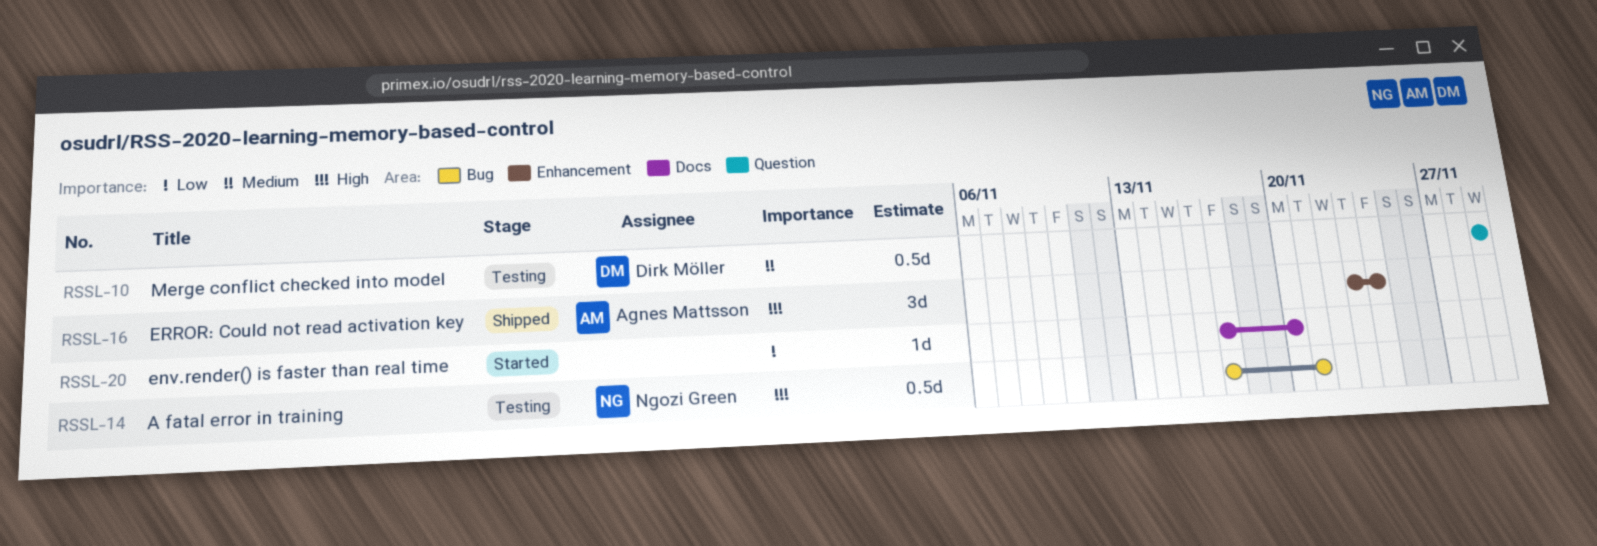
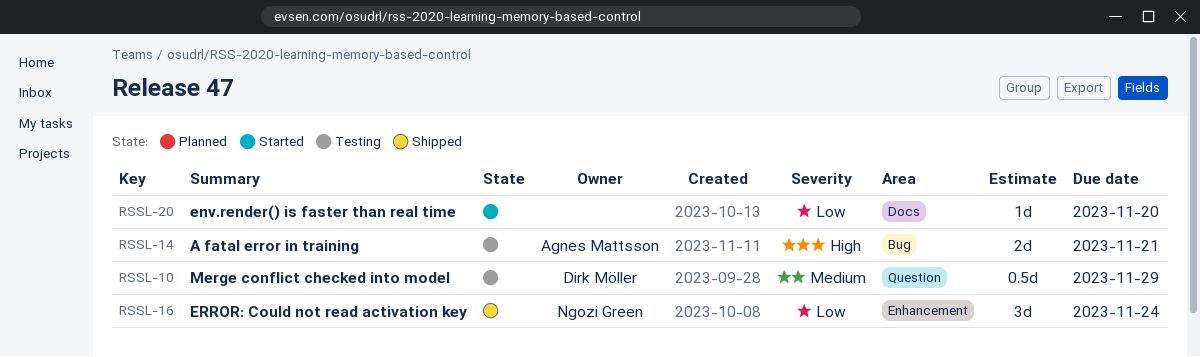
RSSL-14, owner: Ngozi Green -> Agnes Mattsson
RSSL-14, estimate: 0.5d -> 2d
RSSL-16, owner: Agnes Mattsson -> Ngozi Green
RSSL-16, priority: High -> Low

